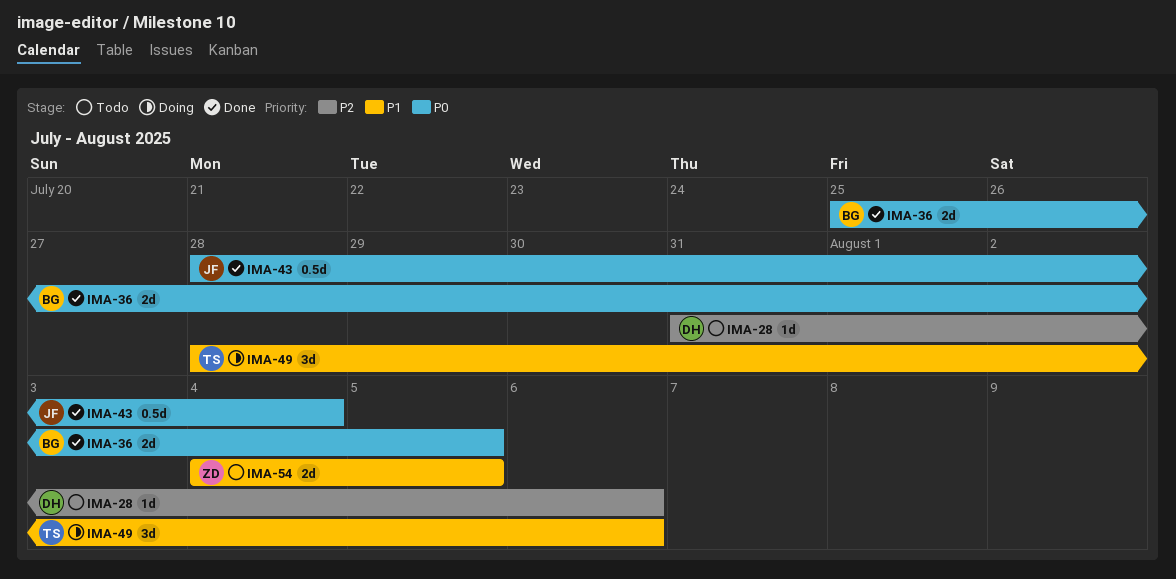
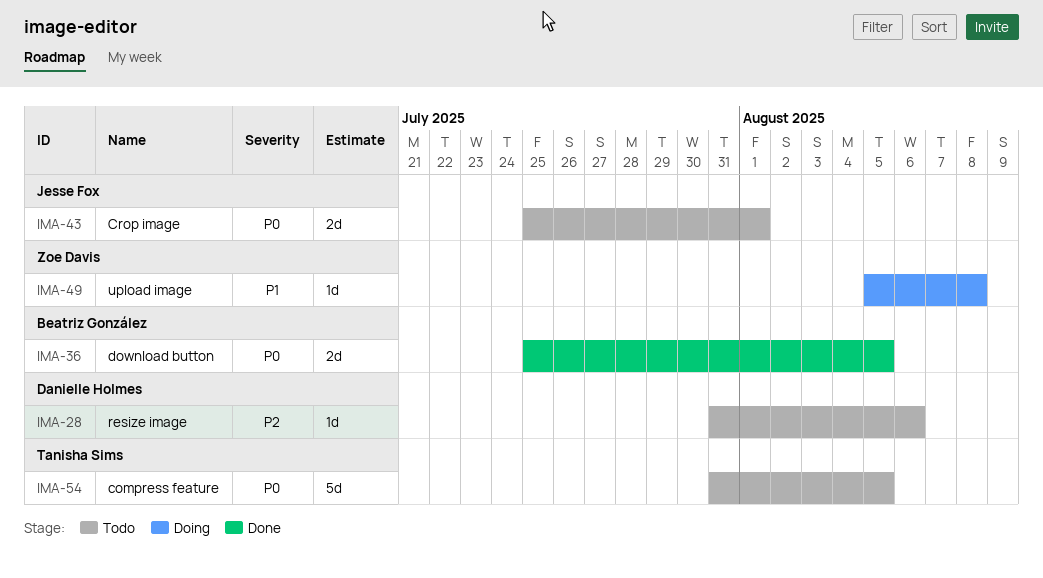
IMA-43, status: Done -> Todo
IMA-43, estimate: 0.5d -> 2d
IMA-43, start: Jul 28 -> Jul 25
IMA-43, due: Aug 4 -> Aug 1
IMA-49, owner: Tanisha Sims -> Zoe Davis
IMA-49, estimate: 3d -> 1d
IMA-49, start: Jul 28 -> Aug 5
IMA-49, due: Aug 6 -> Aug 8
IMA-54, owner: Zoe Davis -> Tanisha Sims
IMA-54, priority: P1 -> P0
IMA-54, estimate: 2d -> 5d
IMA-54, start: Aug 4 -> Jul 31

